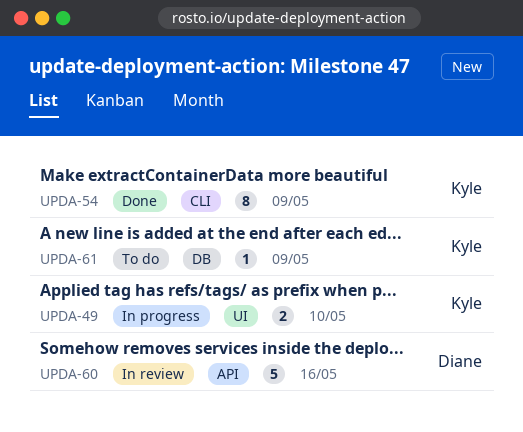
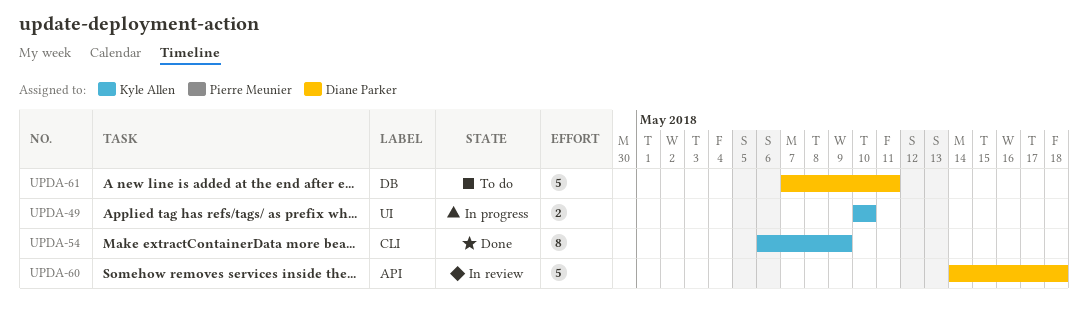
UPDA-60, due: May 16 -> May 18
UPDA-61, owner: Kyle Allen -> Diane Parker
UPDA-61, estimate: 1 -> 5
UPDA-61, due: May 9 -> May 11

